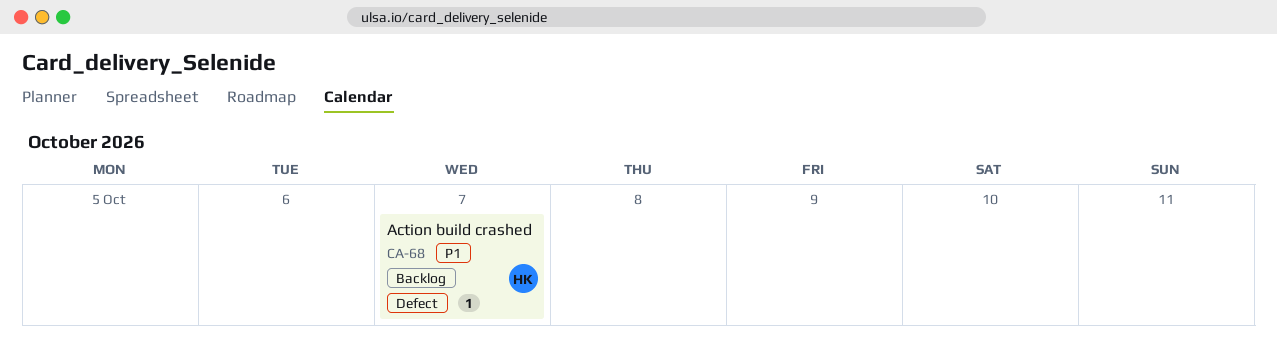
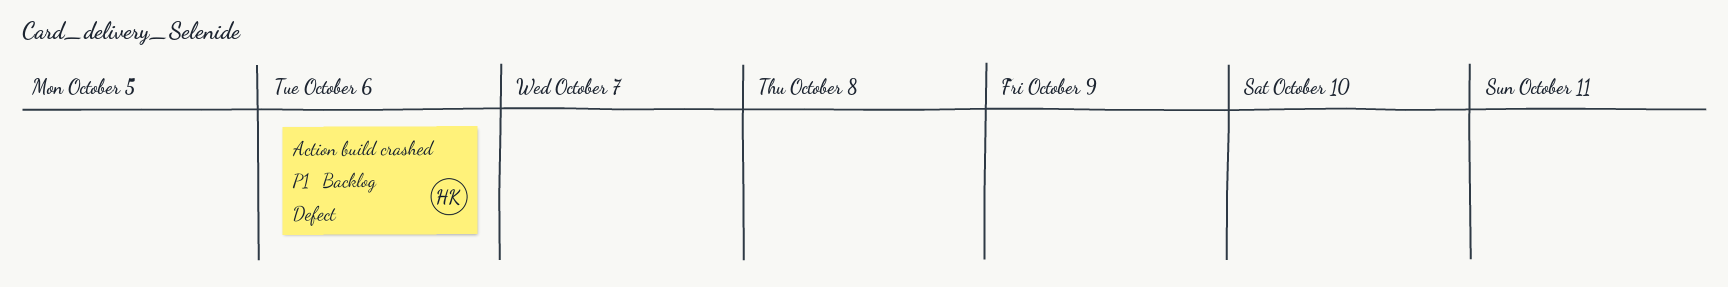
Action build crashed, due: Oct 7 -> Oct 6

